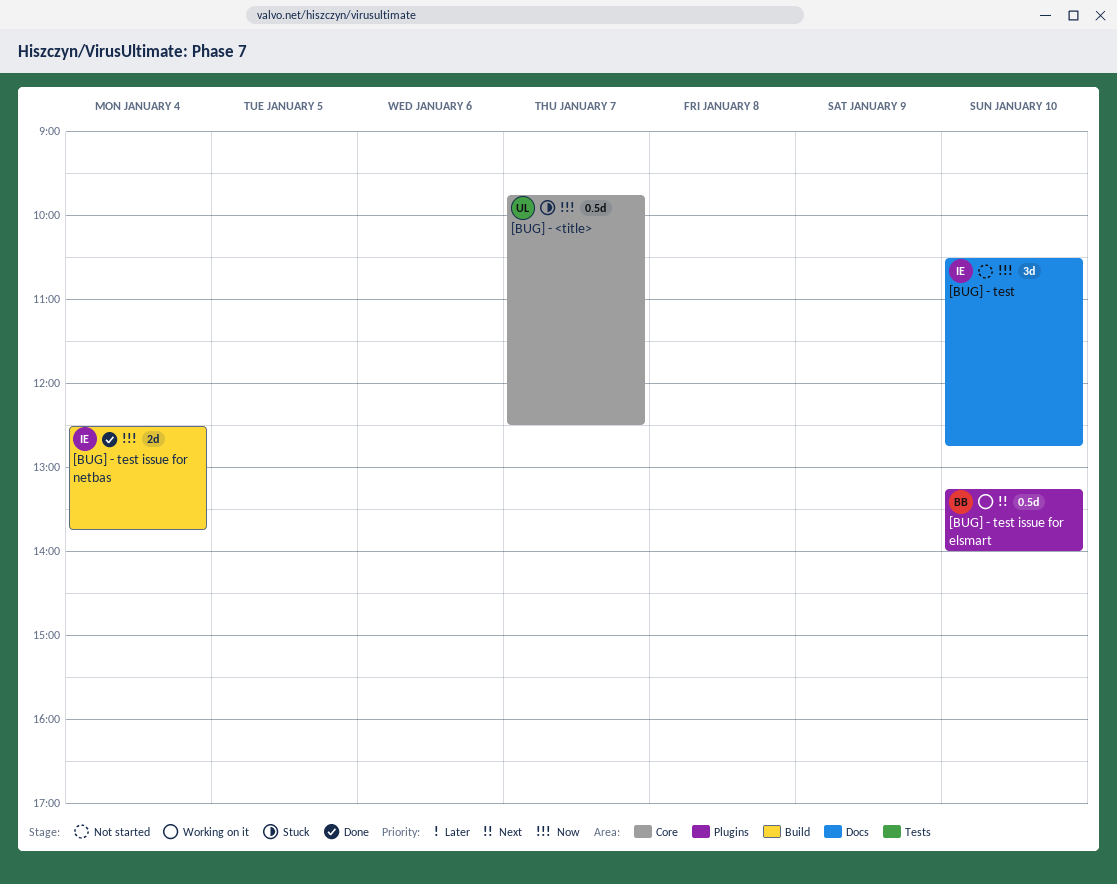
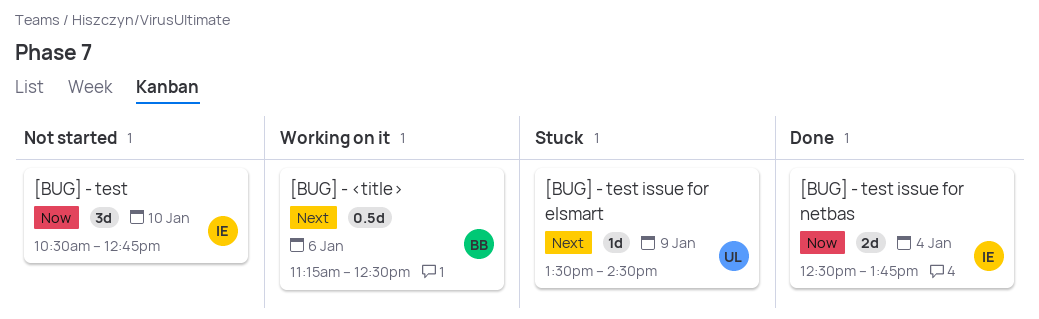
[BUG] - <title>, status: Stuck -> Working on it
[BUG] - <title>, owner: UL -> BB
[BUG] - <title>, priority: Now -> Next
[BUG] - <title>, day: Jan 7 -> Jan 6
[BUG] - <title>, begins: 09:45 -> 11:15
[BUG] - test issue for elsmart, status: Working on it -> Stuck
[BUG] - test issue for elsmart, owner: BB -> UL
[BUG] - test issue for elsmart, estimate: 0.5d -> 1d
[BUG] - test issue for elsmart, day: Jan 10 -> Jan 9
[BUG] - test issue for elsmart, begins: 13:15 -> 13:30
[BUG] - test issue for elsmart, ends: 14:00 -> 14:30

